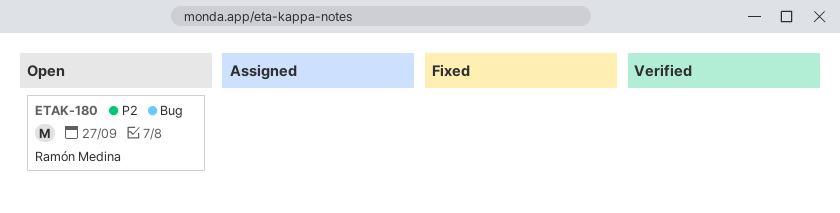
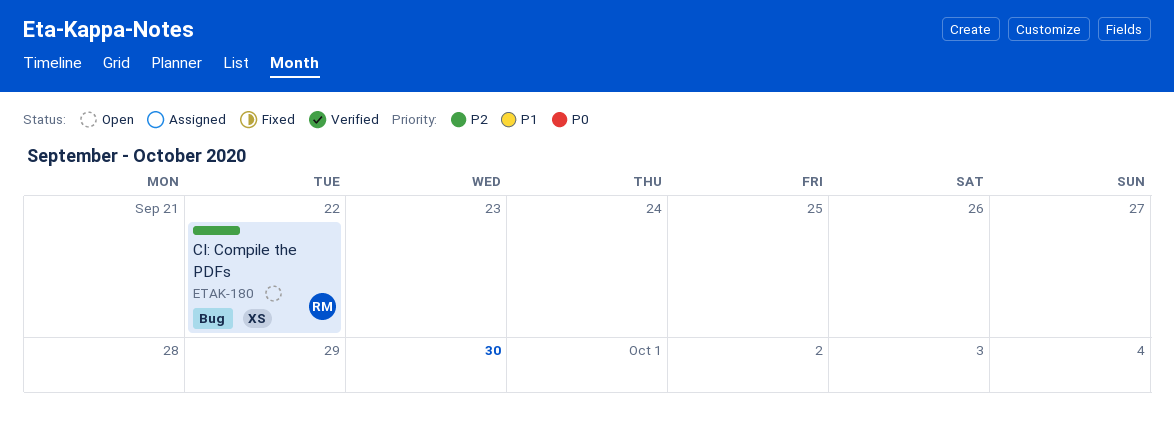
ETAK-180, estimate: M -> XS
ETAK-180, due: Sep 27 -> Sep 22

